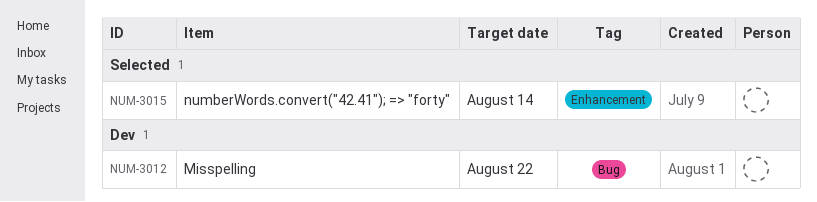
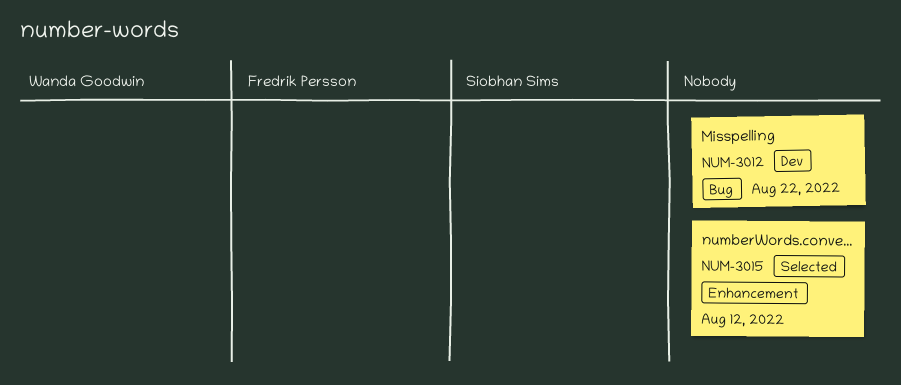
NUM-3015, due: Aug 14 -> Aug 12

